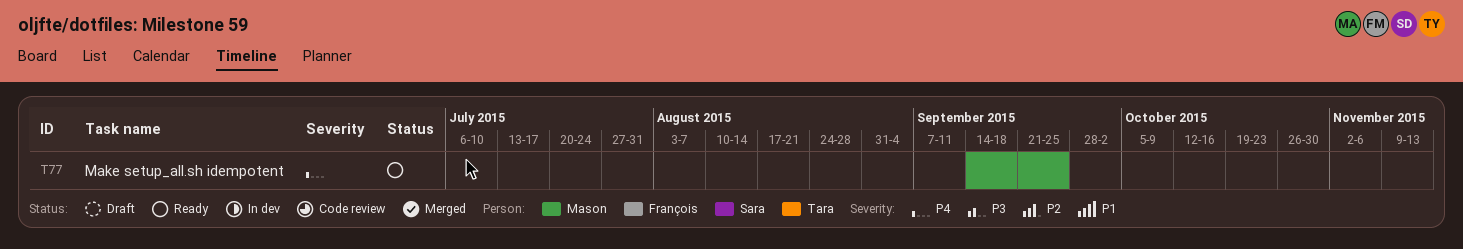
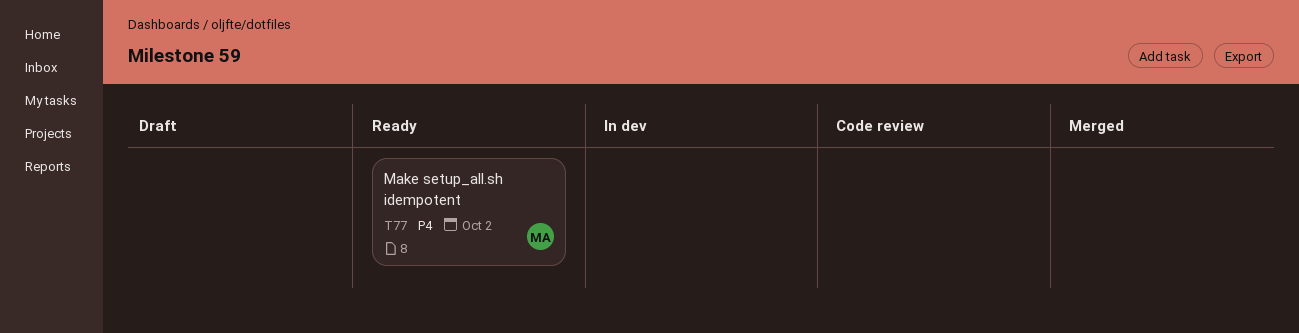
T77, due: Sep 25 -> Oct 2

